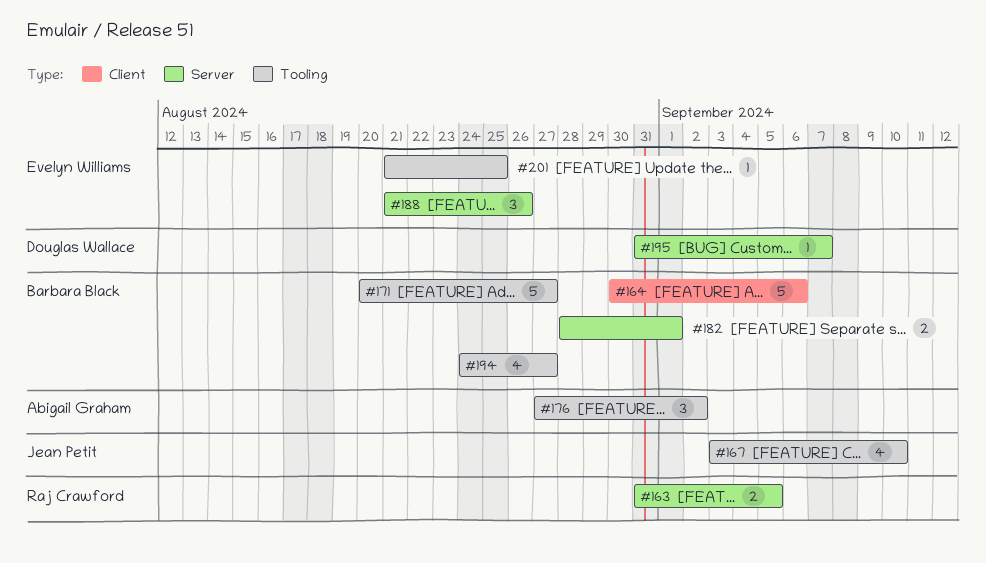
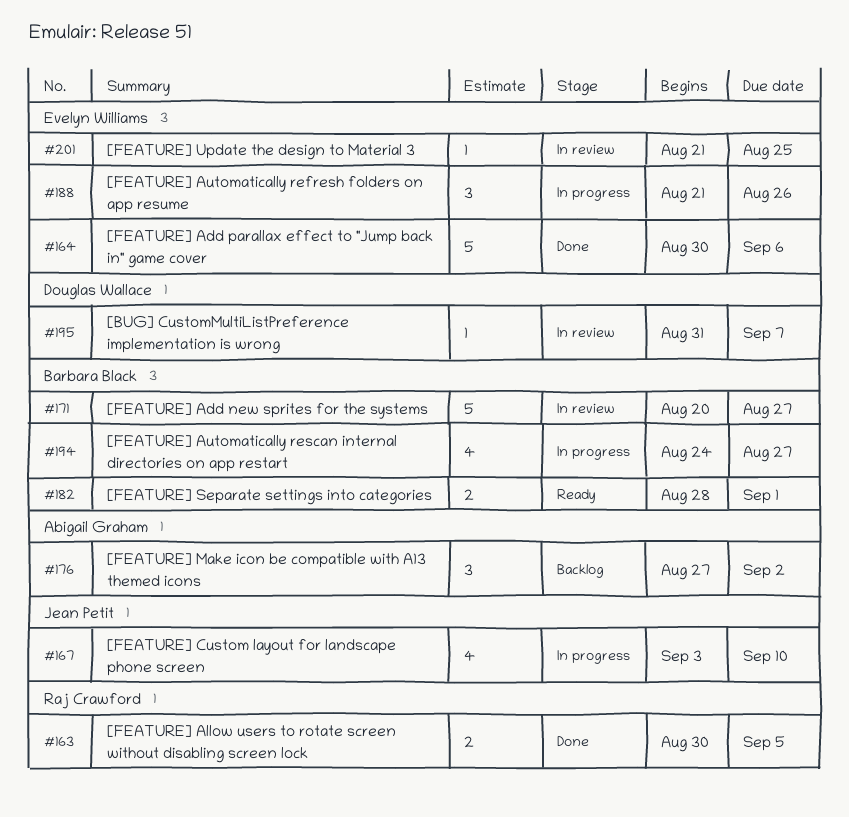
#163, start: Aug 31 -> Aug 30
#164, owner: Barbara Black -> Evelyn Williams

